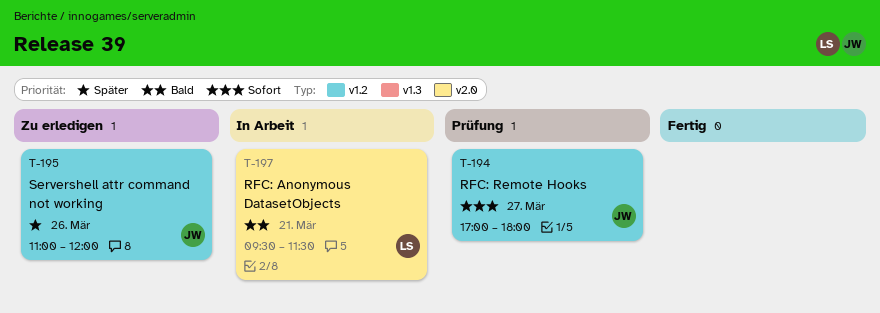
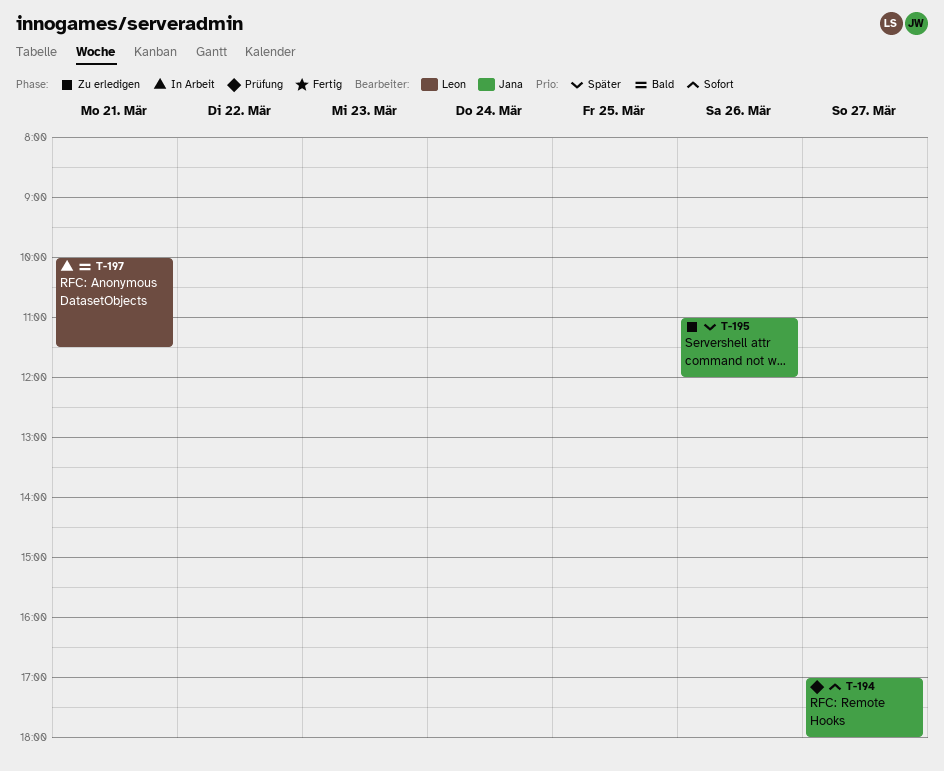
T-197, begins: 09:30 -> 10:00

